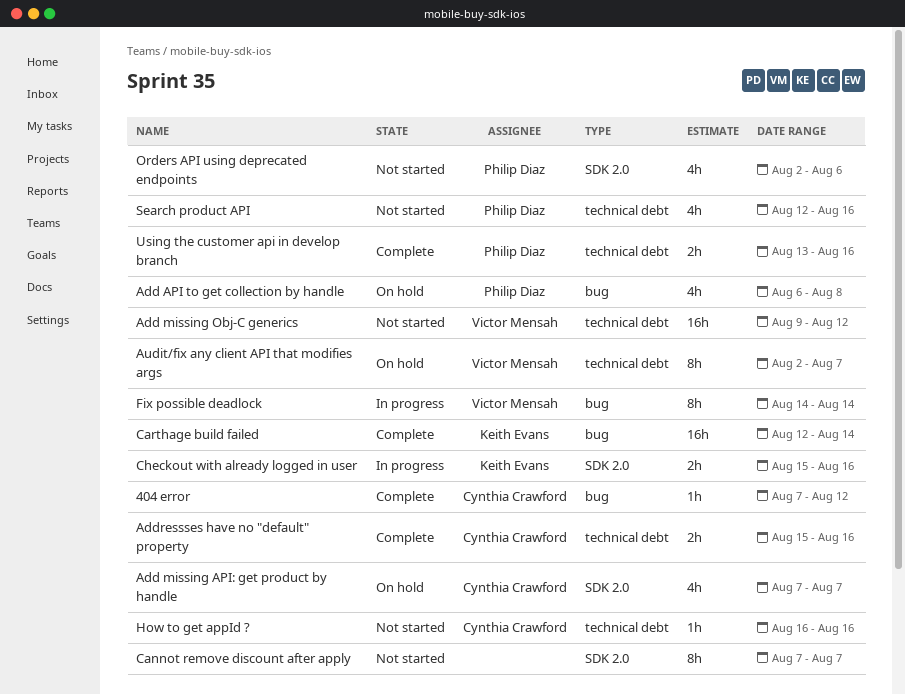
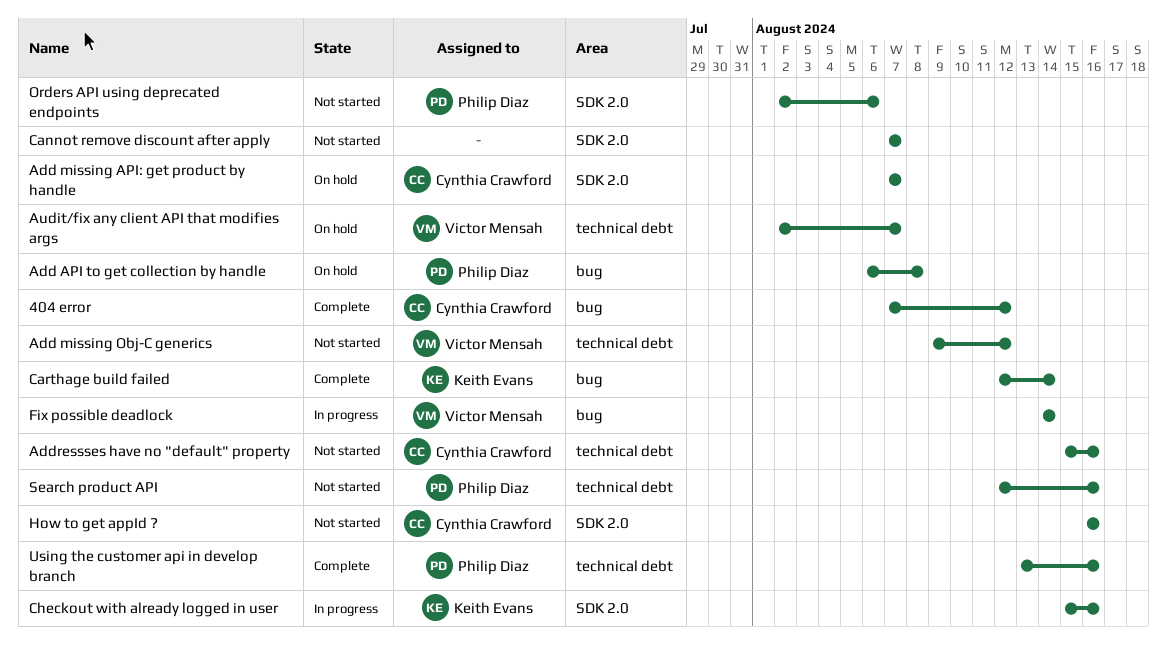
Addressses have no "default" property, status: Complete -> Not started
How to get appId ?, label: technical debt -> SDK 2.0

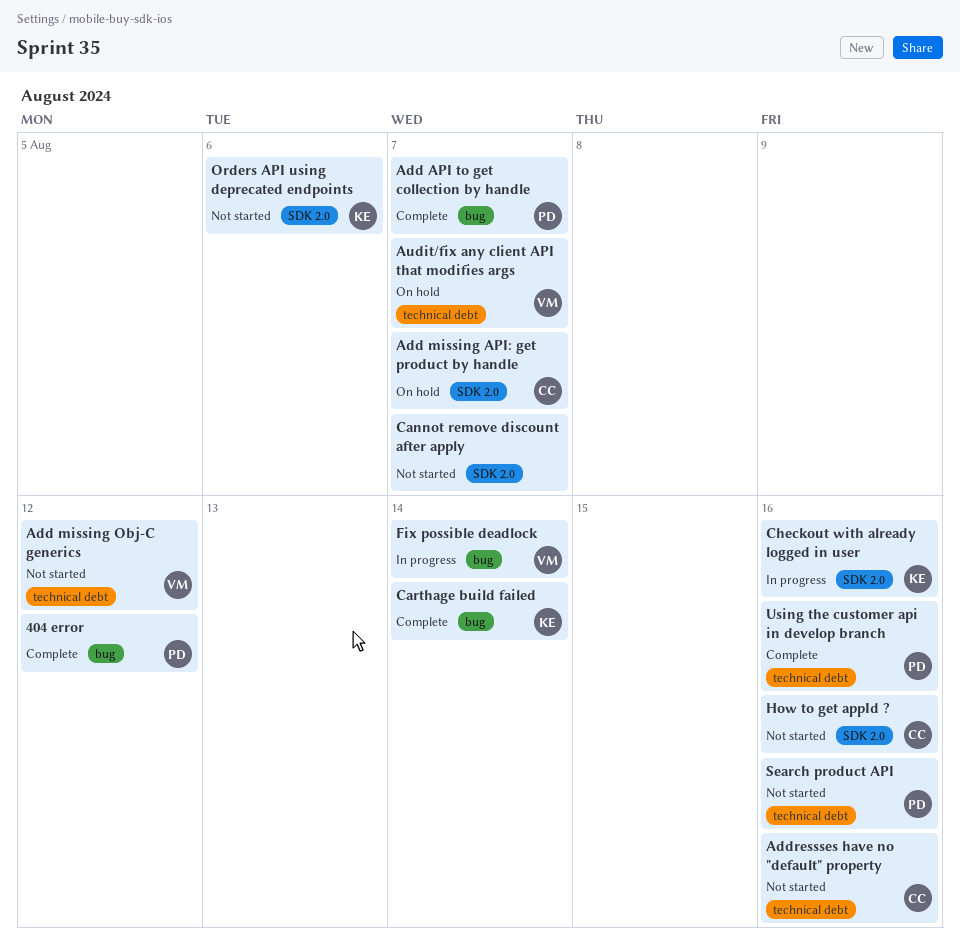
404 error, owner: Cynthia Crawford -> Philip Diaz
Add API to get collection by handle, status: On hold -> Complete
Add API to get collection by handle, due: Aug 8 -> Aug 7
Orders API using deprecated endpoints, owner: Philip Diaz -> Keith Evans

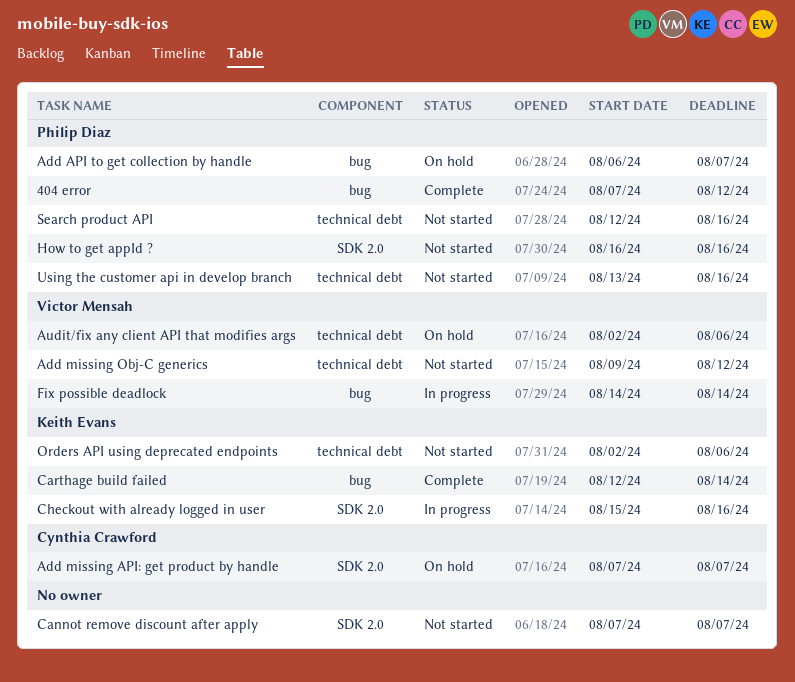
Add API to get collection by handle, status: Complete -> On hold
Addressses have no "default" property: present -> none
Audit/fix any client API that modifies args, due: Aug 7 -> Aug 6
How to get appId ?, owner: Cynthia Crawford -> Philip Diaz
Orders API using deprecated endpoints, label: SDK 2.0 -> technical debt
Using the customer api in develop branch, status: Complete -> Not started

